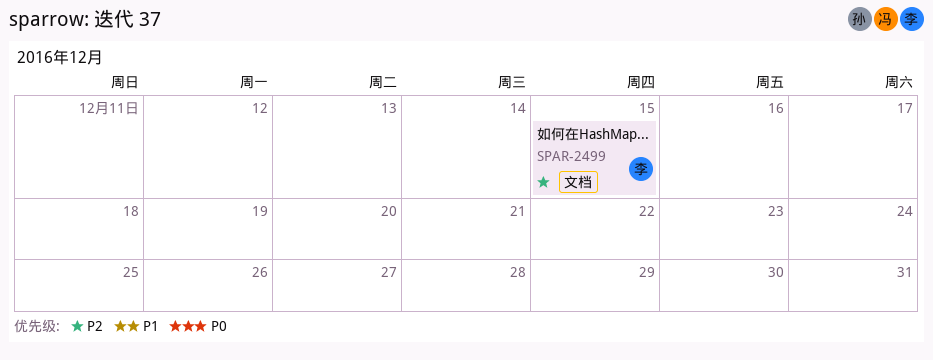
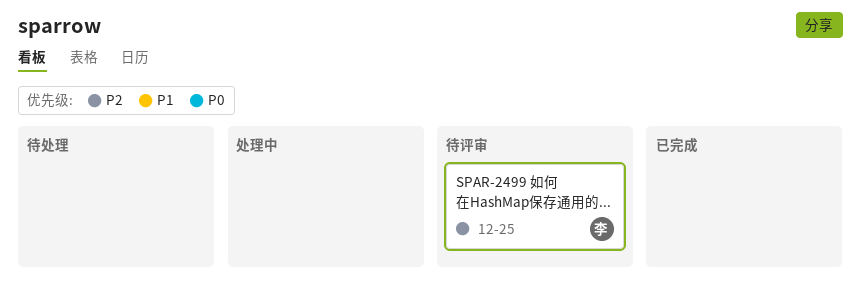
SPAR-2499, due: Dec 15 -> Dec 25

